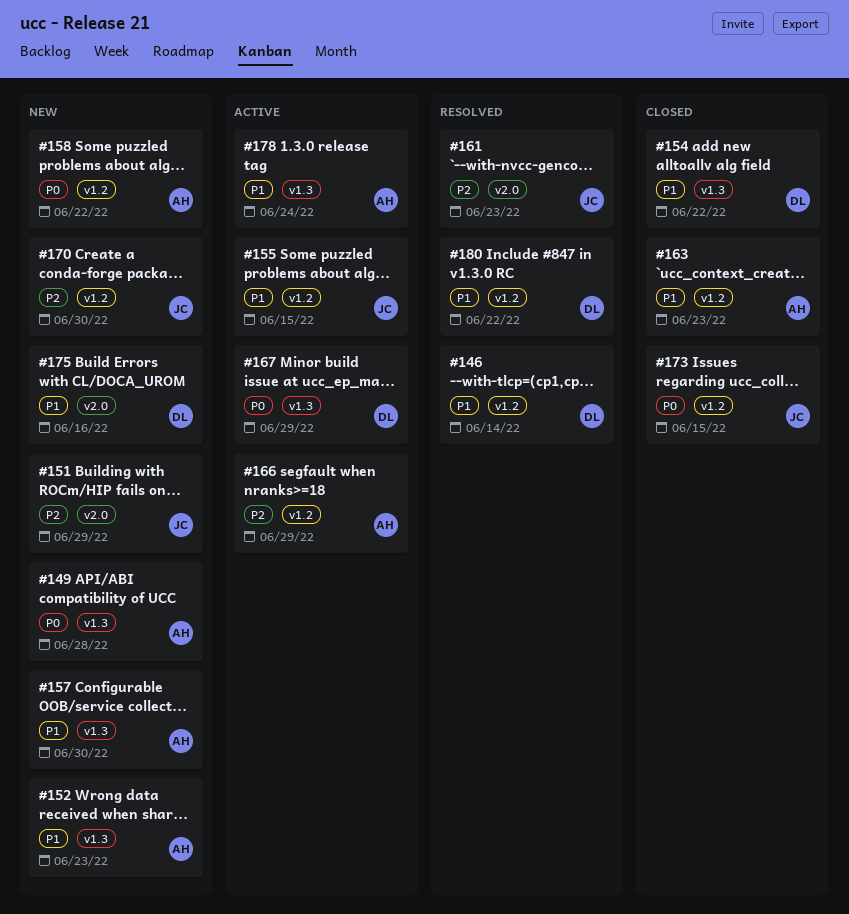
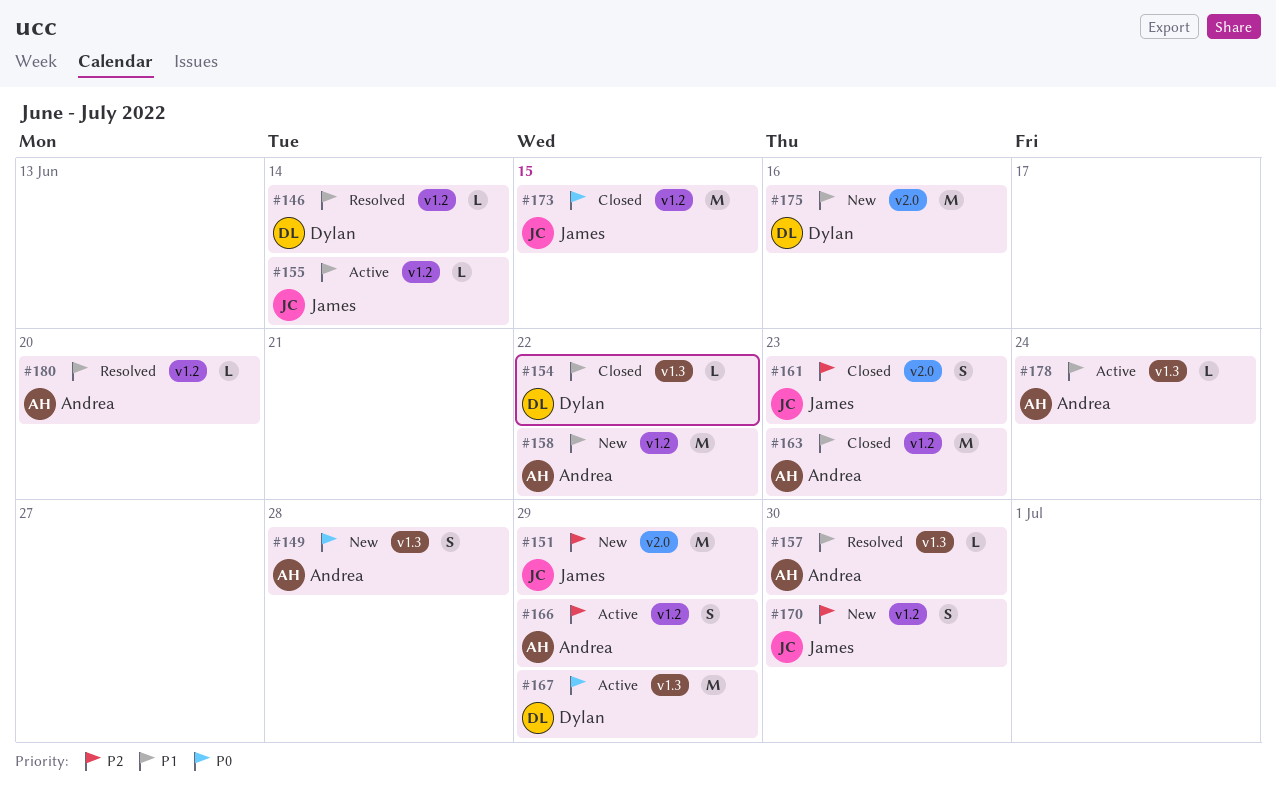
#152: present -> none
#155, due: Jun 15 -> Jun 14
#157, status: New -> Resolved
#158, priority: P0 -> P1
#161, status: Resolved -> Closed
#180, owner: Dylan -> Andrea
#180, due: Jun 22 -> Jun 20

